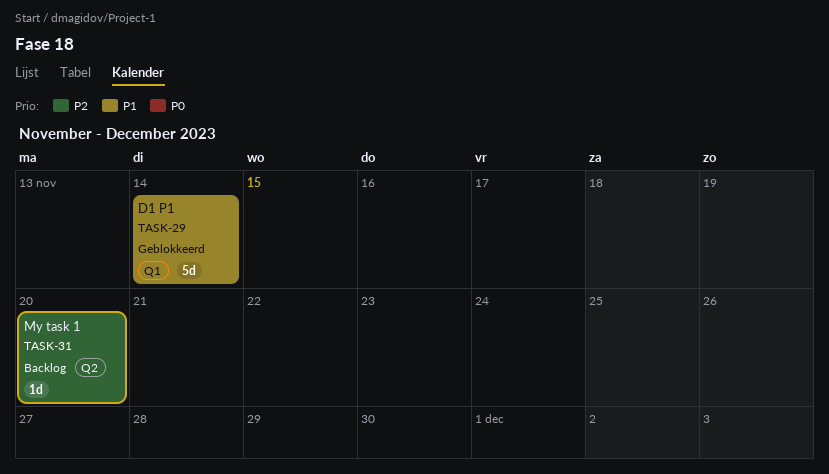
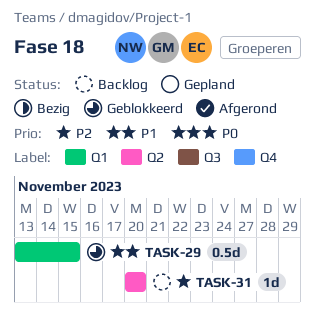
TASK-29, estimate: 5d -> 0.5d
TASK-29, due: Nov 14 -> Nov 15

